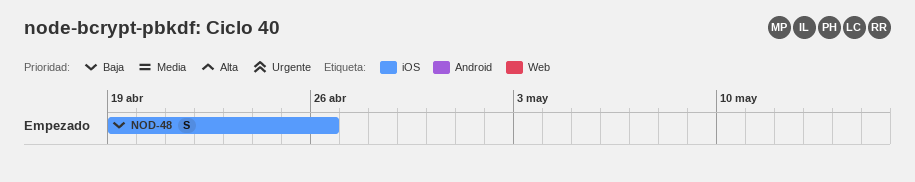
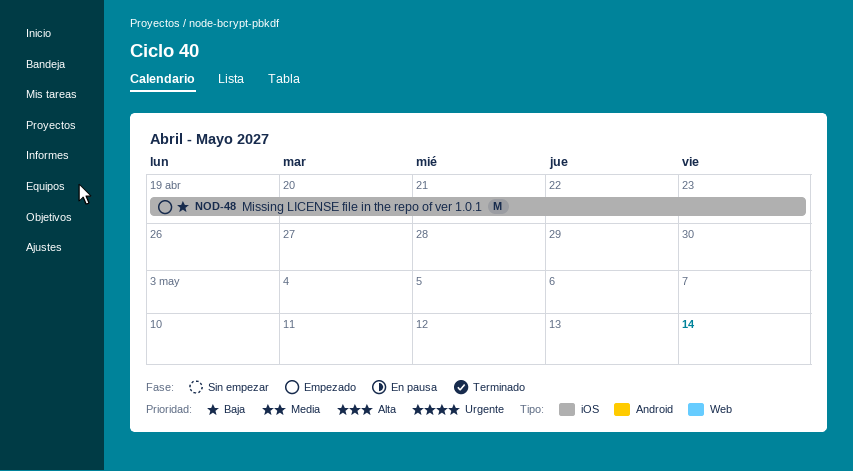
NOD-48, estimate: S -> M
NOD-48, due: Apr 26 -> Apr 23

